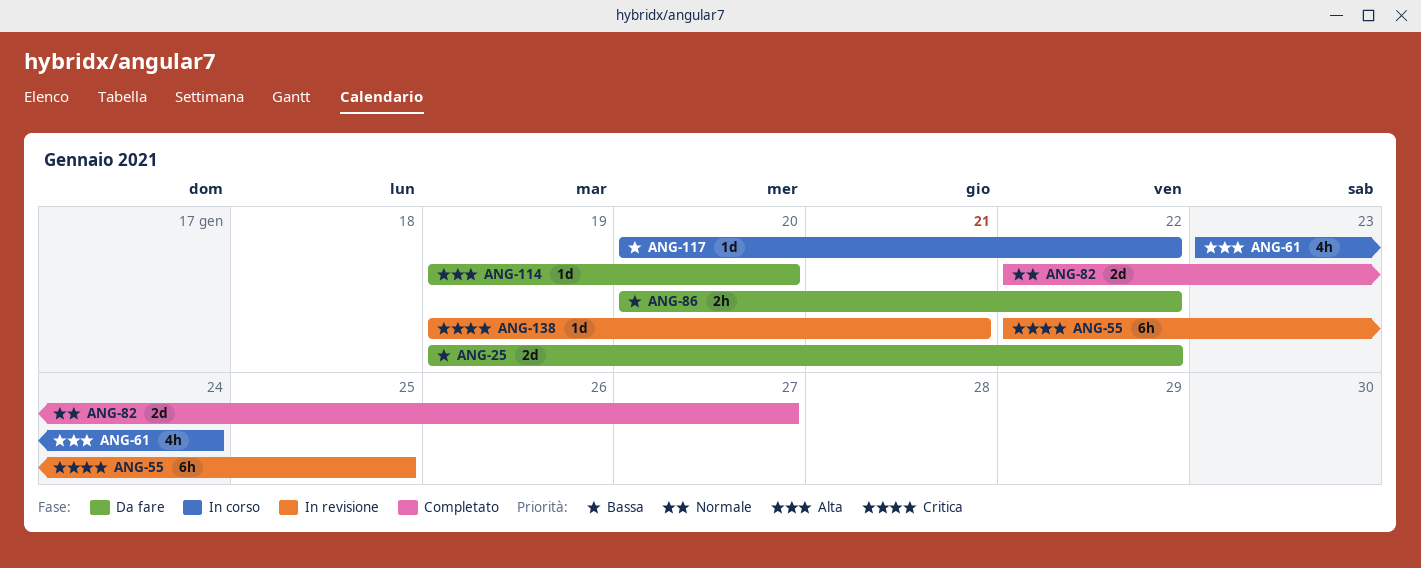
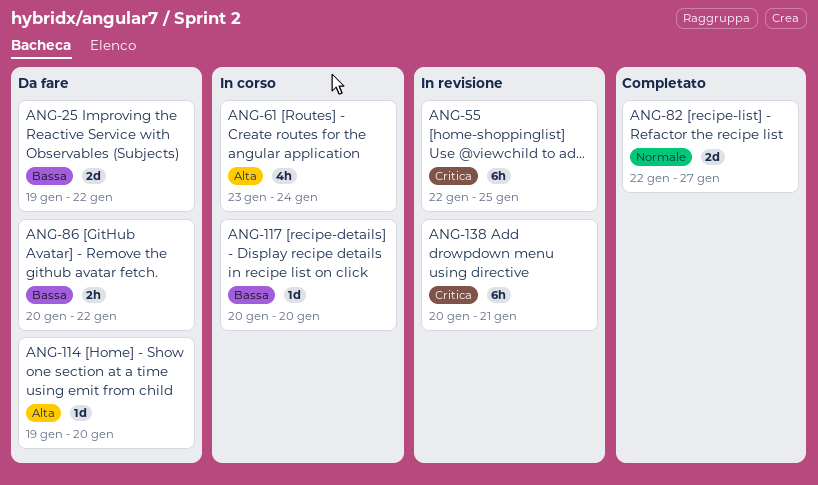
ANG-117, due: Jan 22 -> Jan 20
ANG-138, estimate: 1d -> 6h
ANG-138, start: Jan 19 -> Jan 20

